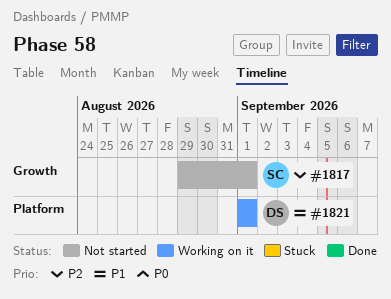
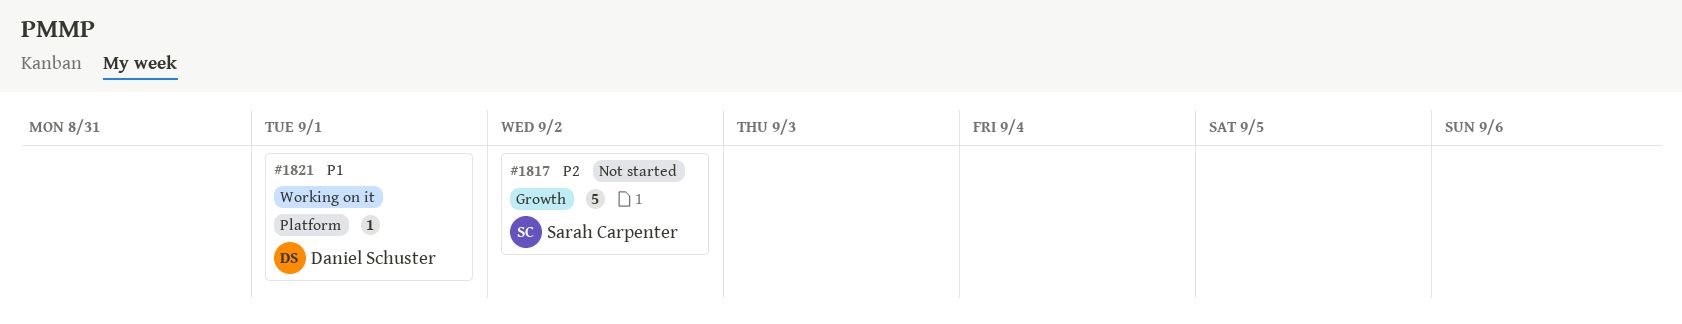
#1817, due: Sep 1 -> Sep 2

